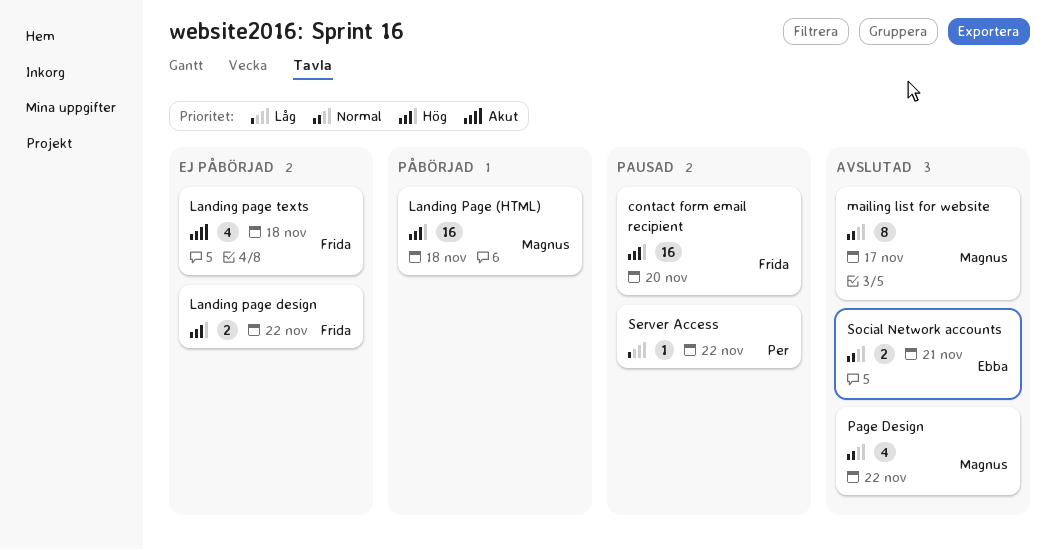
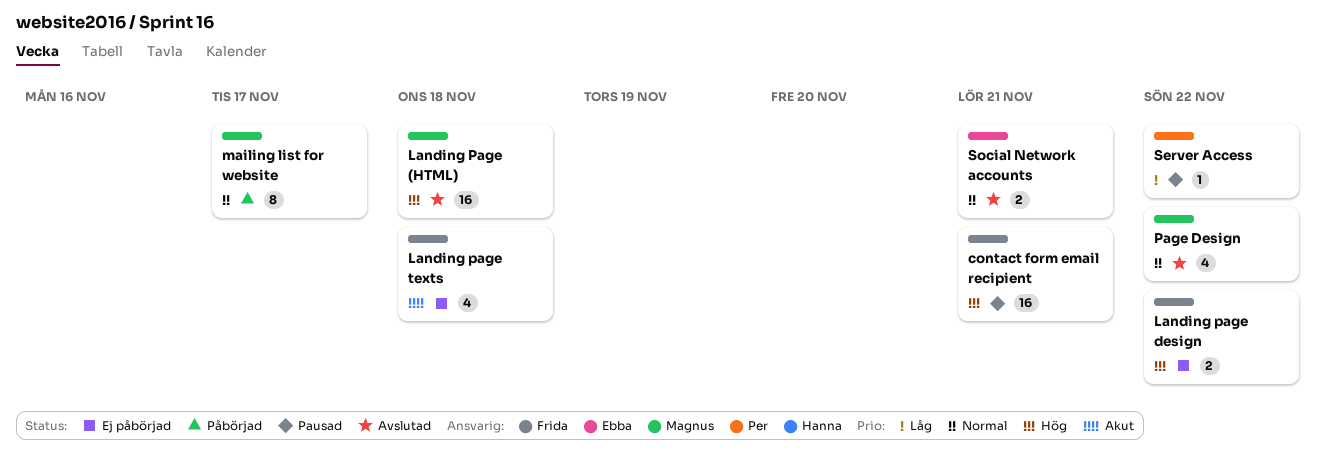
contact form email recipient, due: Nov 20 -> Nov 21
Landing Page (HTML), status: Påbörjad -> Avslutad
mailing list for website, status: Avslutad -> Påbörjad

